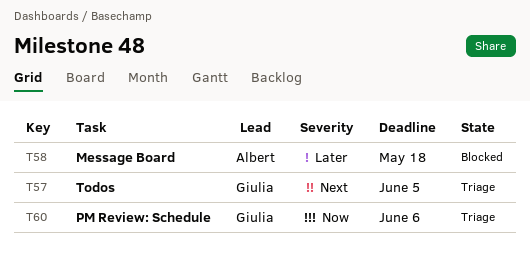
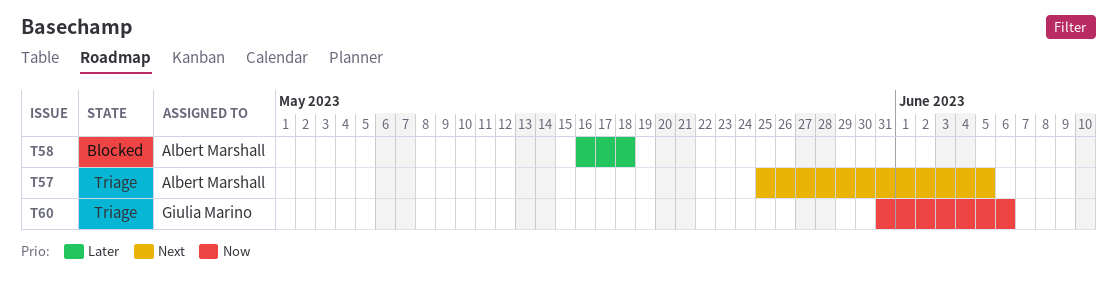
T57, owner: Giulia Marino -> Albert Marshall

